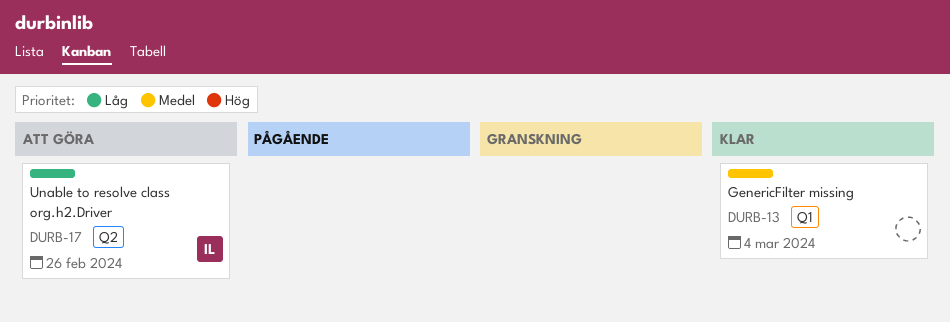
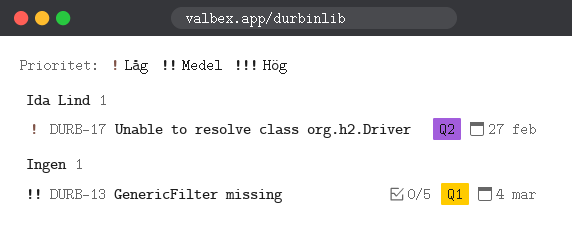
DURB-17, due: Feb 26 -> Feb 27

